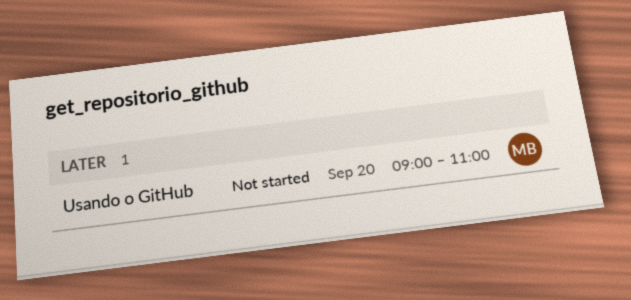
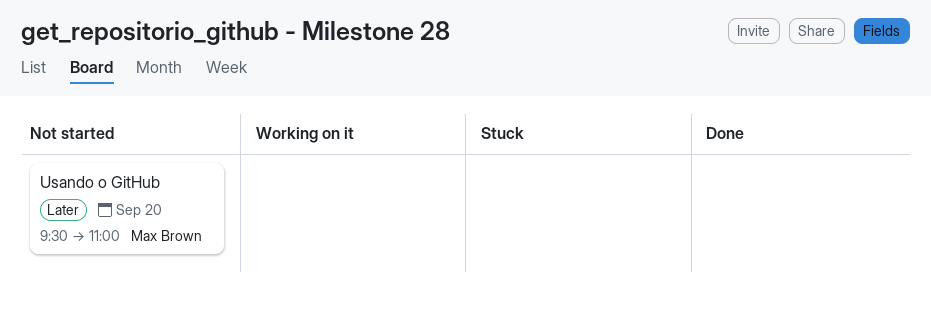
Usando o GitHub, begins: 09:00 -> 09:30

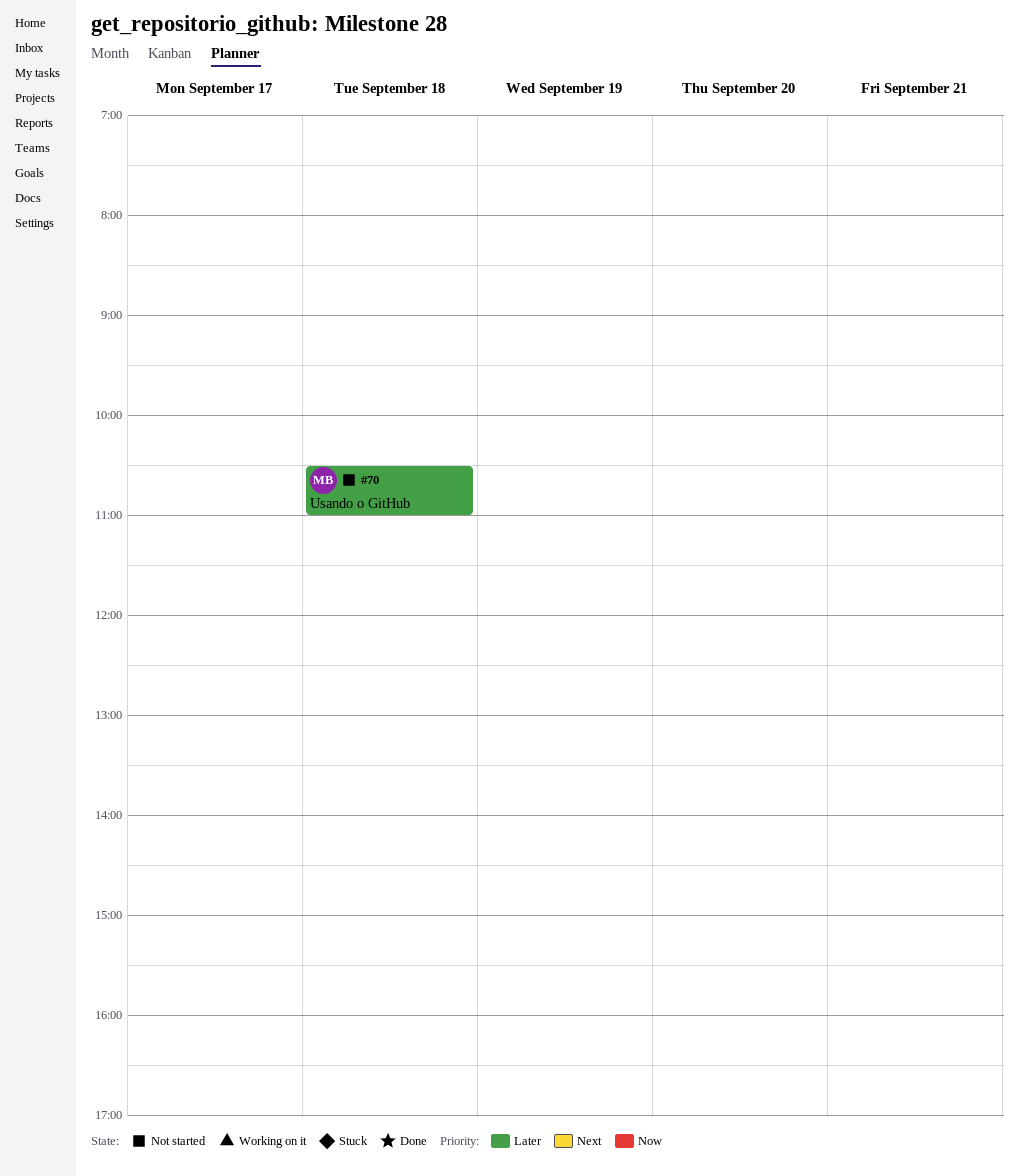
Usando o GitHub, day: Sep 20 -> Sep 18
Usando o GitHub, begins: 09:30 -> 10:30

